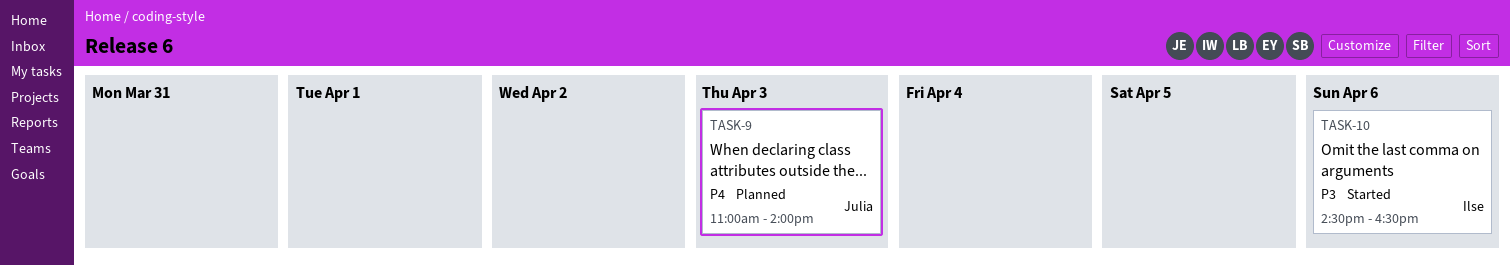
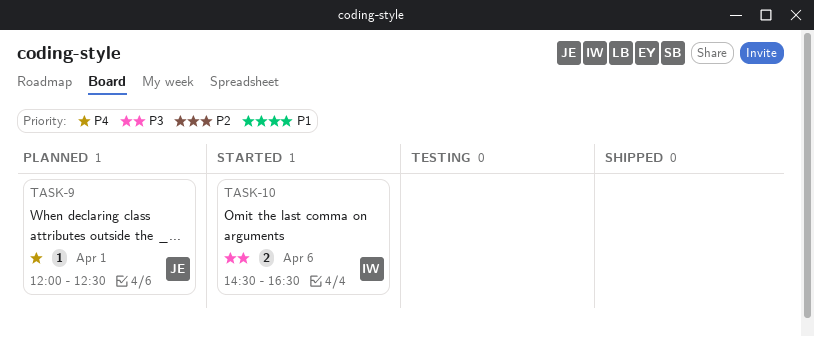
TASK-9, day: Apr 3 -> Apr 1
TASK-9, begins: 11:00 -> 12:00
TASK-9, ends: 14:00 -> 12:30

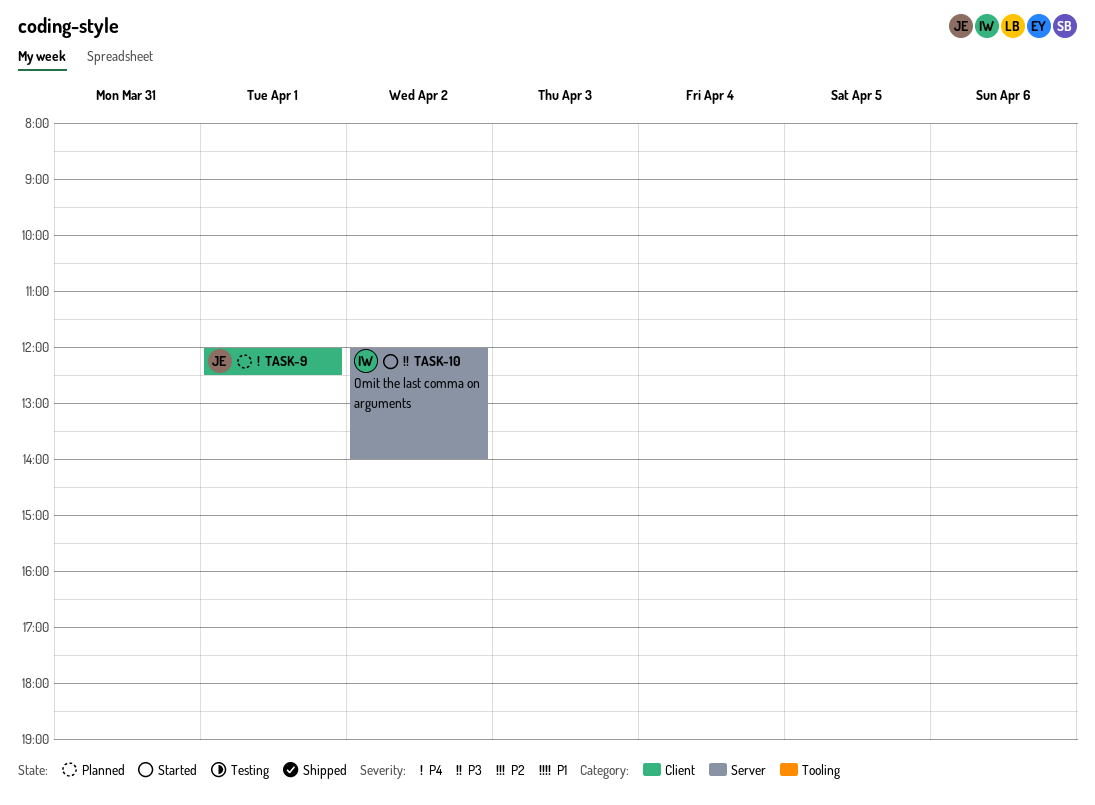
TASK-10, day: Apr 6 -> Apr 2
TASK-10, begins: 14:30 -> 12:00
TASK-10, ends: 16:30 -> 14:00

